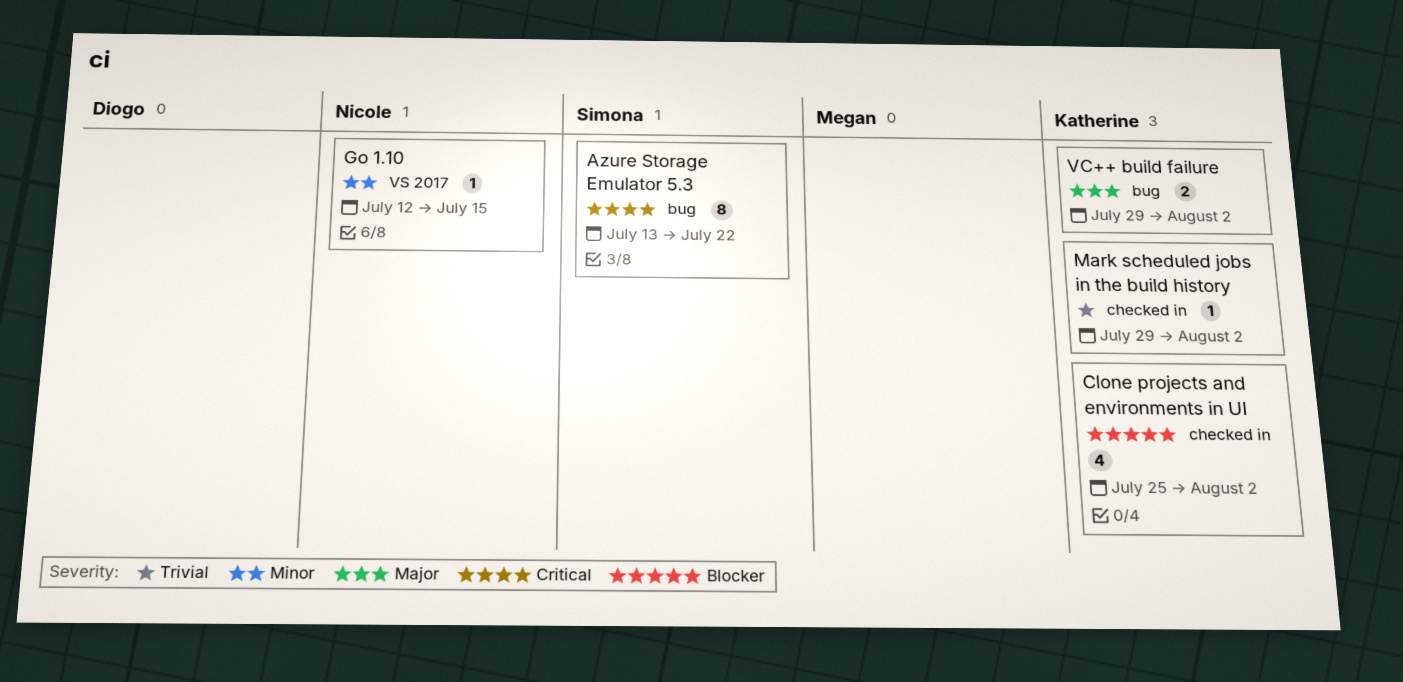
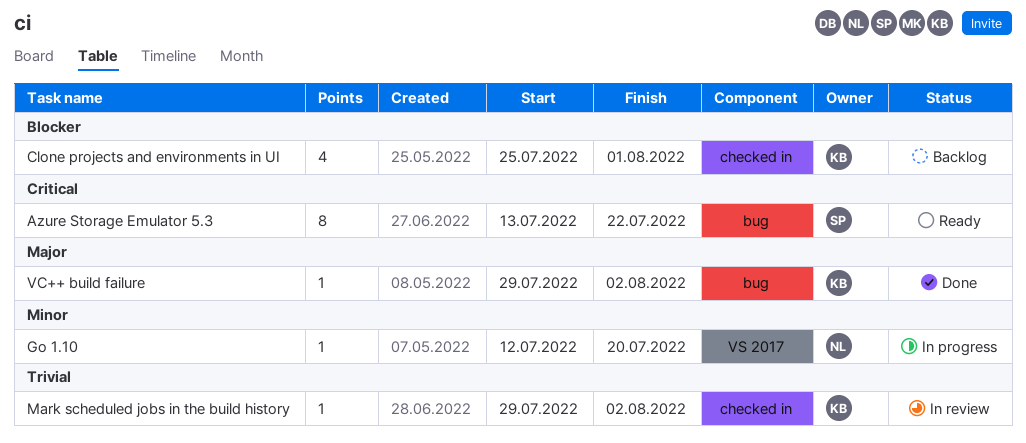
Clone projects and environments in UI, due: Aug 2 -> Aug 1
Go 1.10, due: Jul 15 -> Jul 20
VC++ build failure, estimate: 2 -> 1

